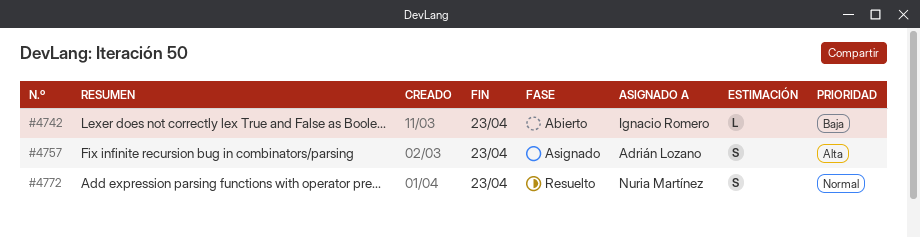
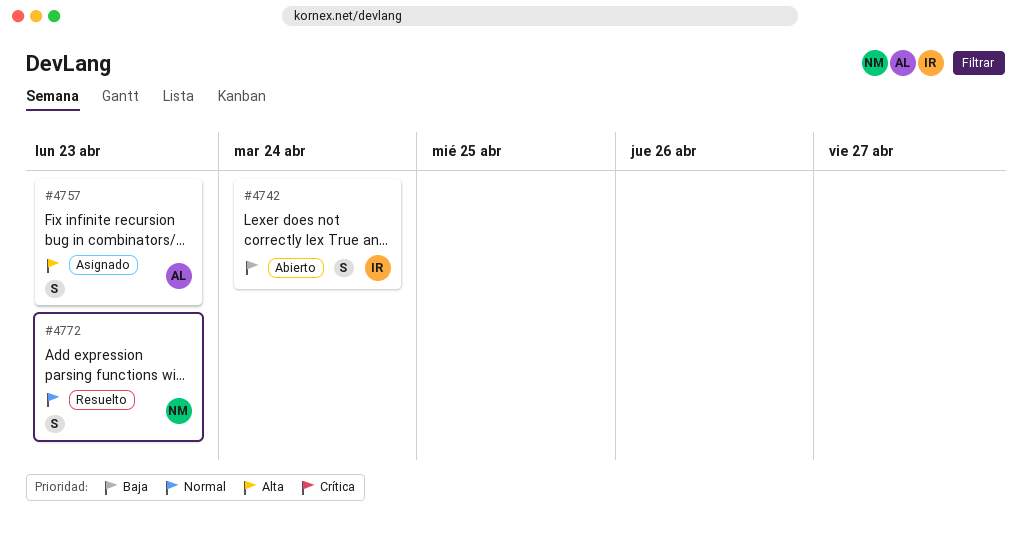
#4742, estimate: L -> S
#4742, due: Apr 23 -> Apr 24

